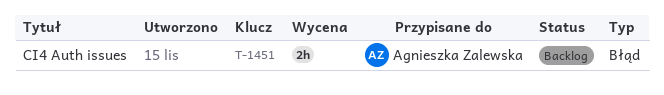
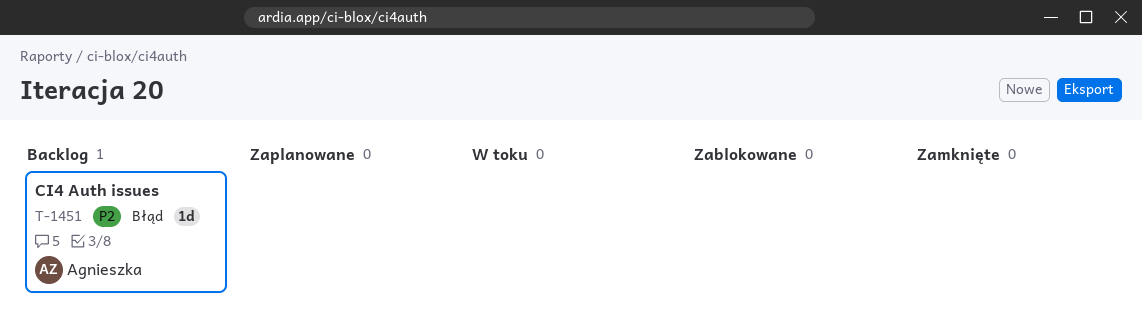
T-1451, estimate: 2h -> 1d

